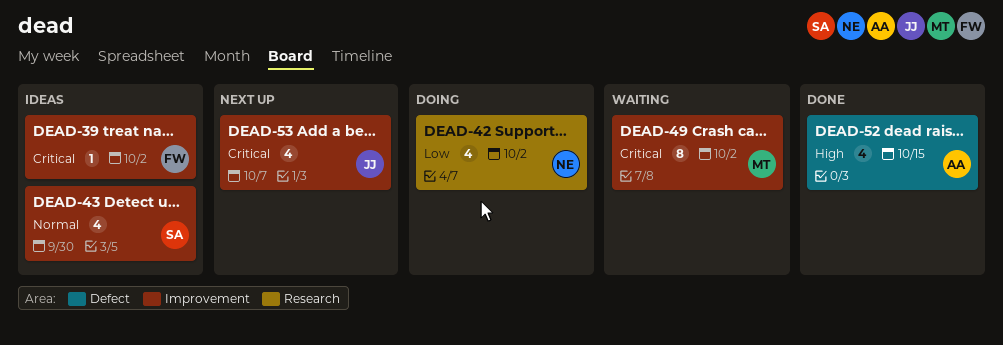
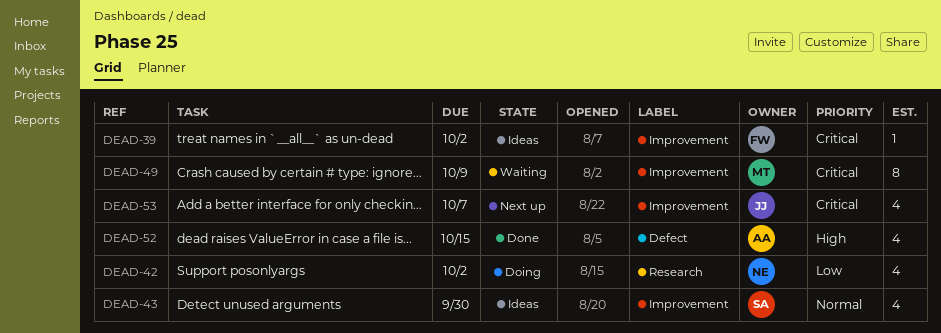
DEAD-49, due: Oct 2 -> Oct 9

